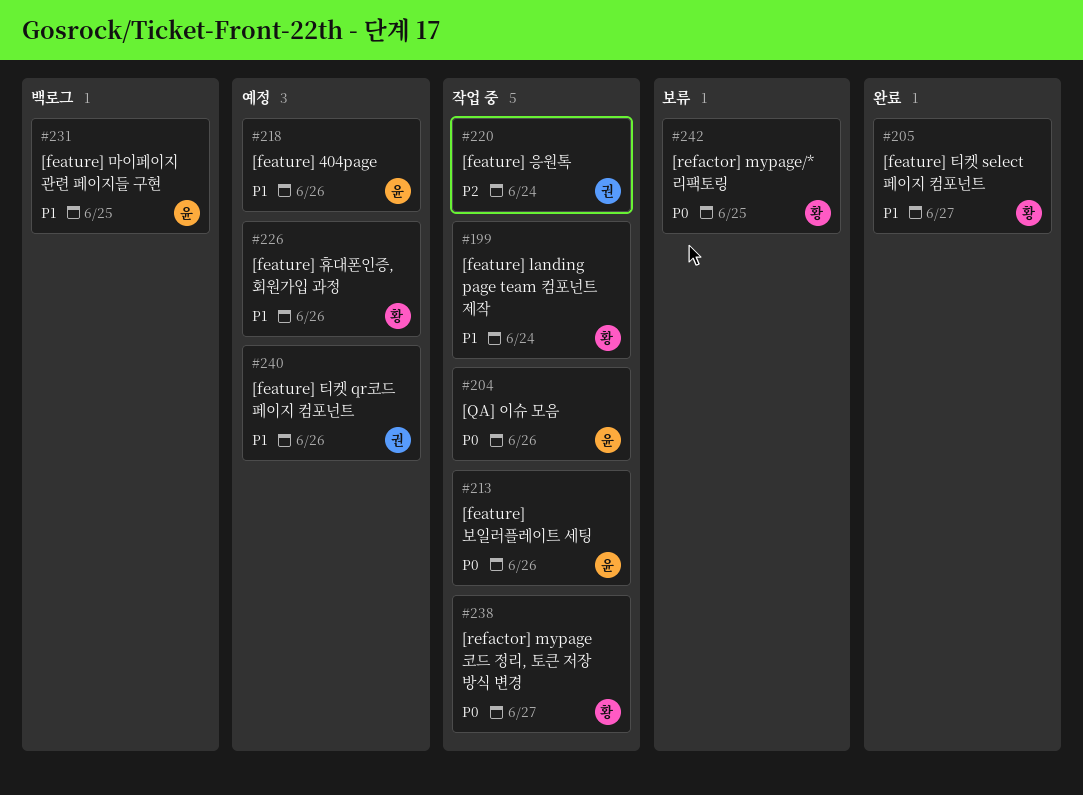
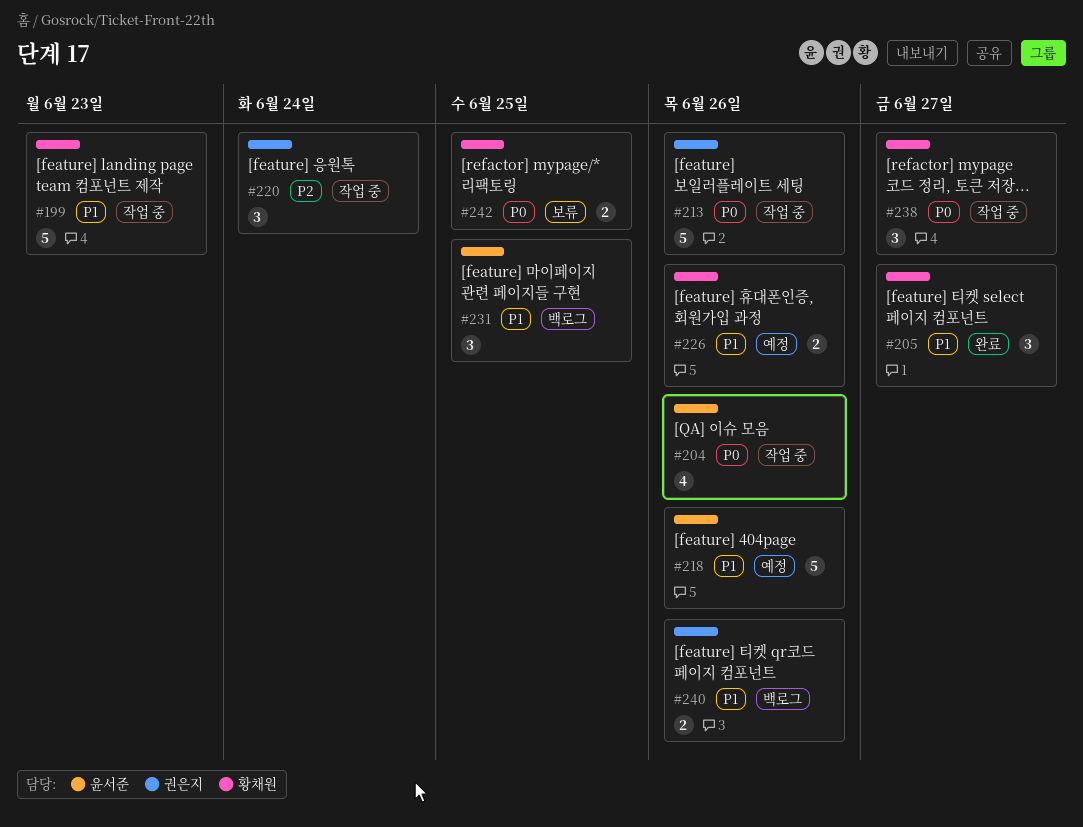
#199, due: Jun 24 -> Jun 23
#213, owner: 윤서준 -> 권은지
#240, status: 예정 -> 백로그

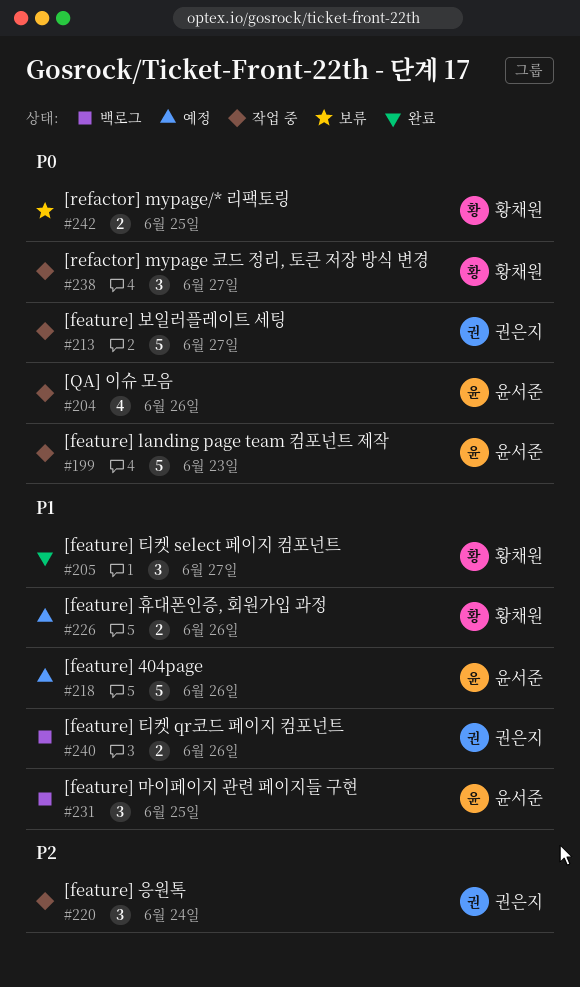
#199, owner: 황채원 -> 윤서준
#199, priority: P1 -> P0
#213, due: Jun 26 -> Jun 27

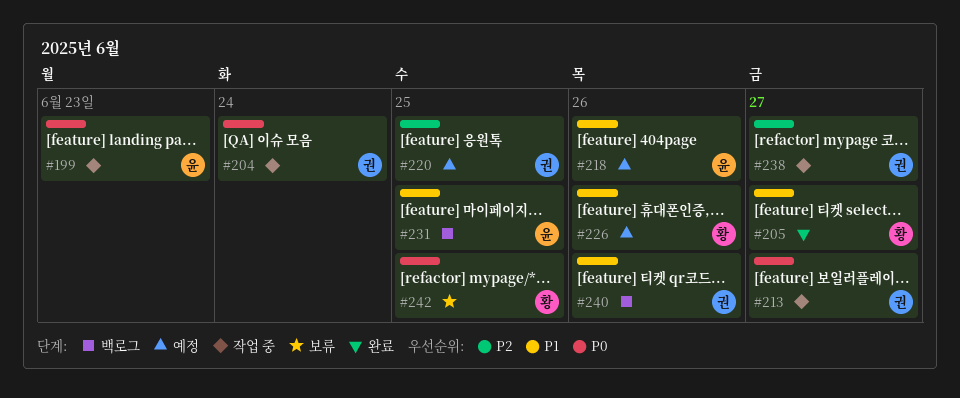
#204, owner: 윤서준 -> 권은지
#204, due: Jun 26 -> Jun 24
#220, status: 작업 중 -> 예정
#220, due: Jun 24 -> Jun 25
#238, owner: 황채원 -> 권은지
#238, priority: P0 -> P2

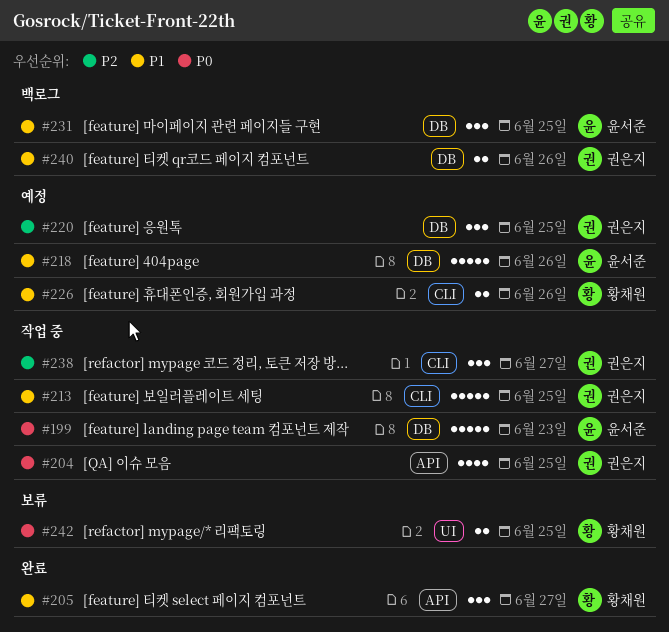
#204, due: Jun 24 -> Jun 25
#213, priority: P0 -> P1
#213, due: Jun 27 -> Jun 25

